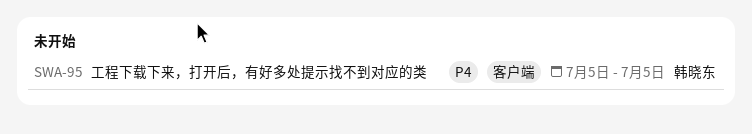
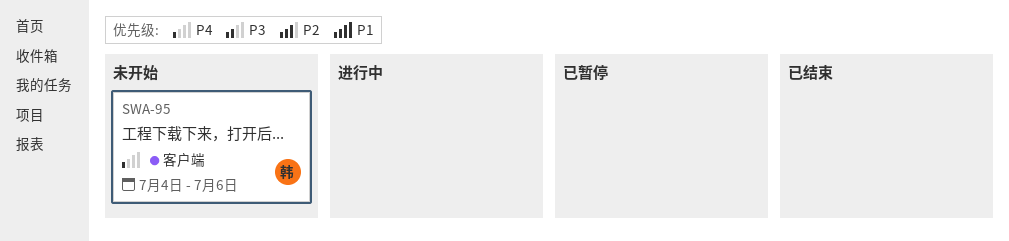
SWA-95, start: Jul 5 -> Jul 4
SWA-95, due: Jul 5 -> Jul 6

